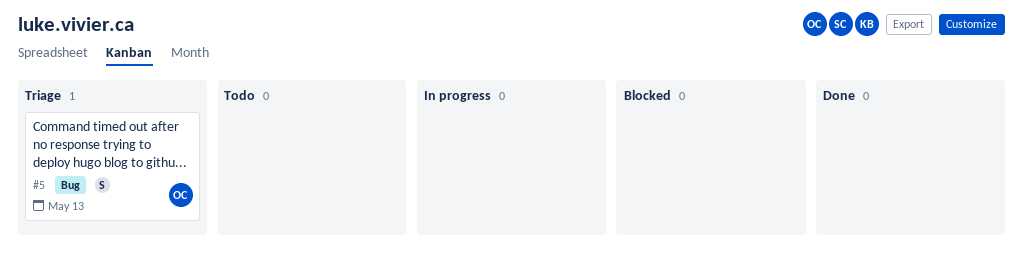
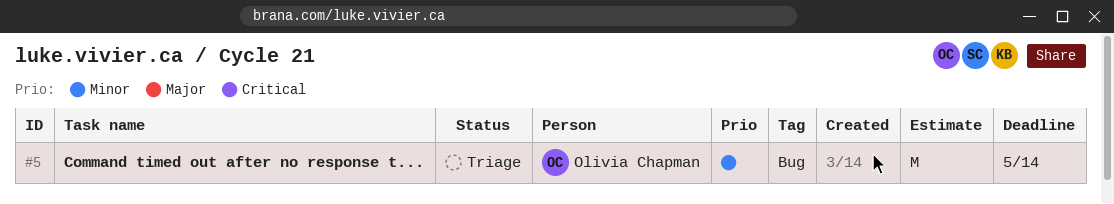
#5, estimate: S -> M
#5, due: May 13 -> May 14

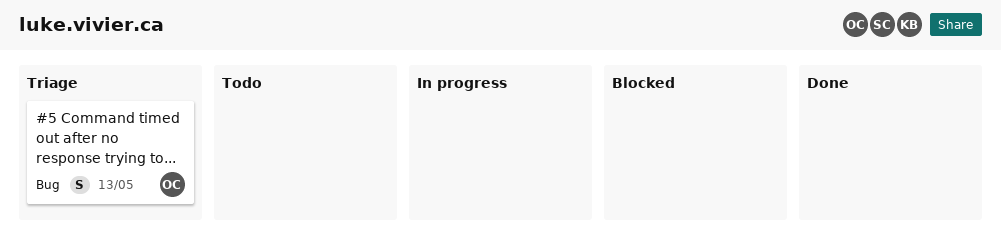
#5, estimate: M -> S
#5, due: May 14 -> May 13

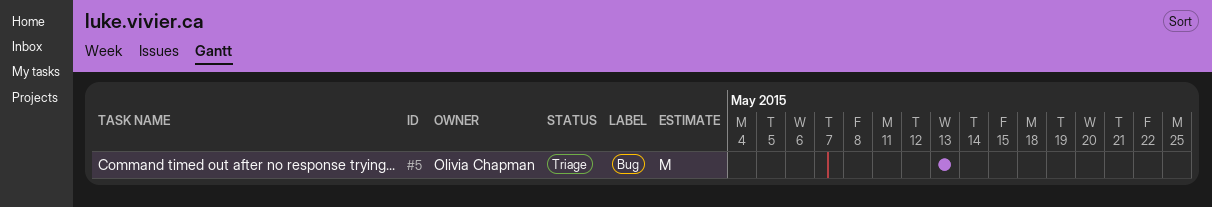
#5, estimate: S -> M

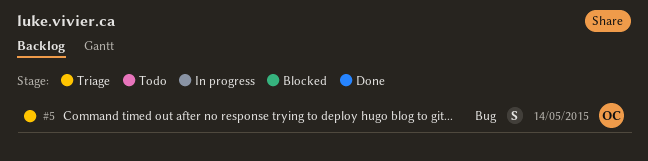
#5, estimate: M -> S
#5, due: May 13 -> May 14

